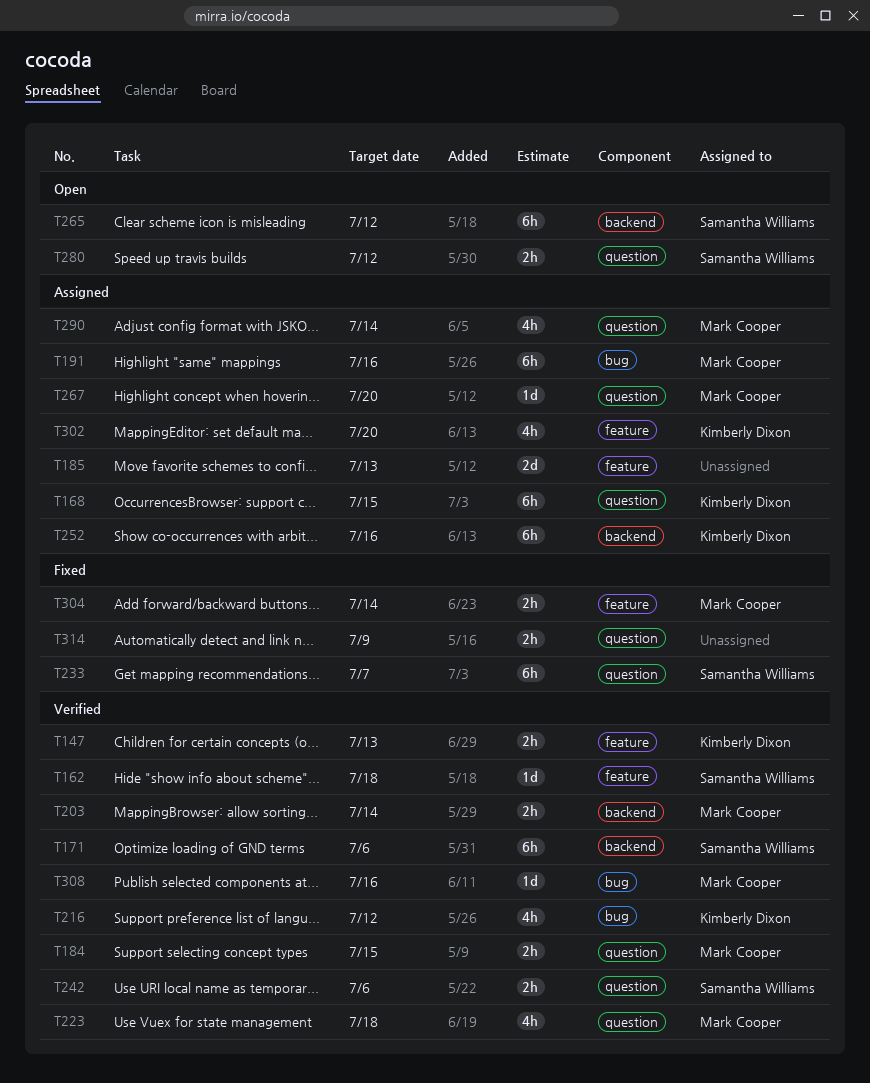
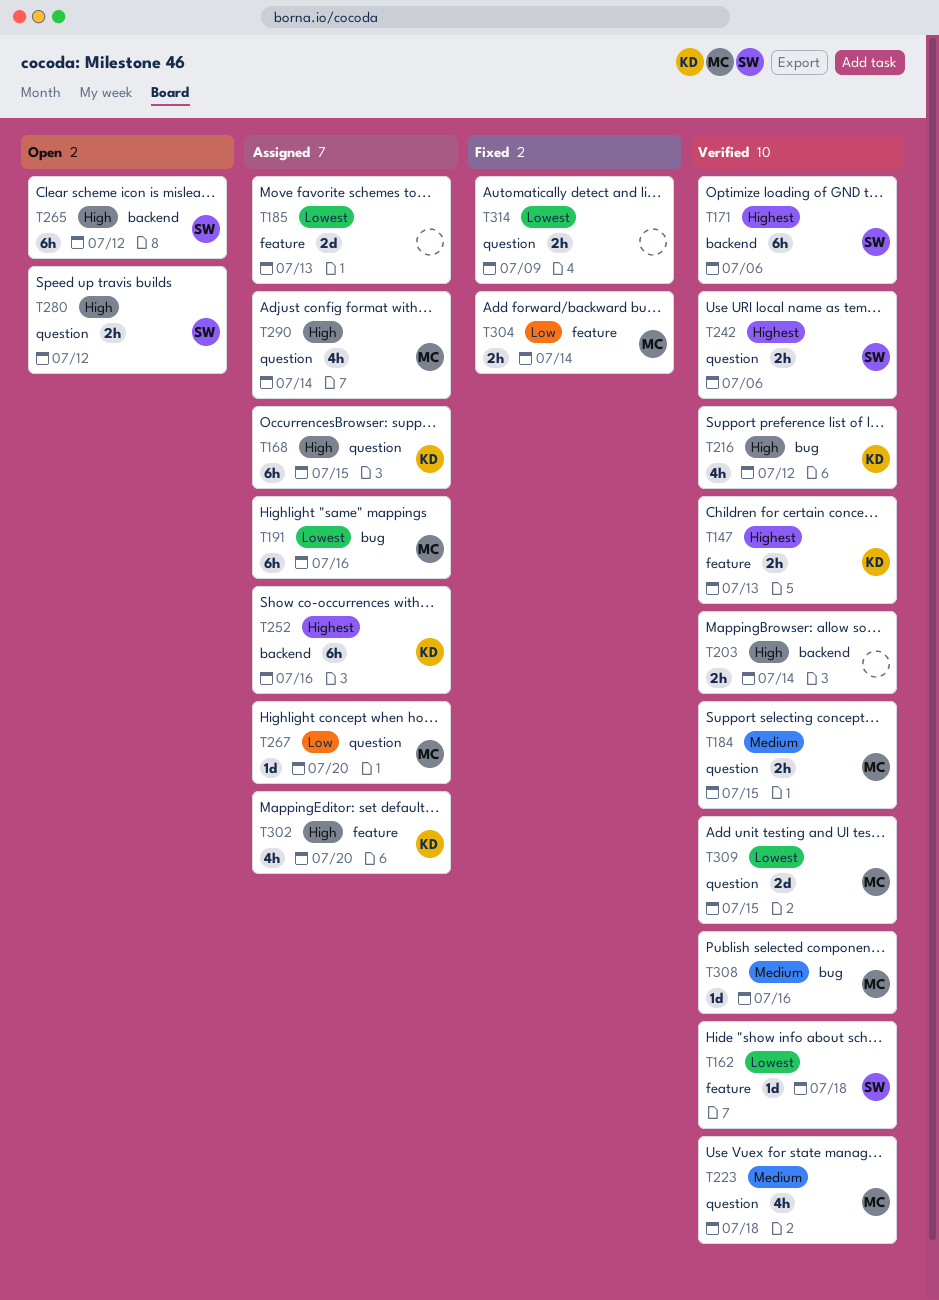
T203, owner: Mark Cooper -> none
T233: present -> none
T309: none -> present

